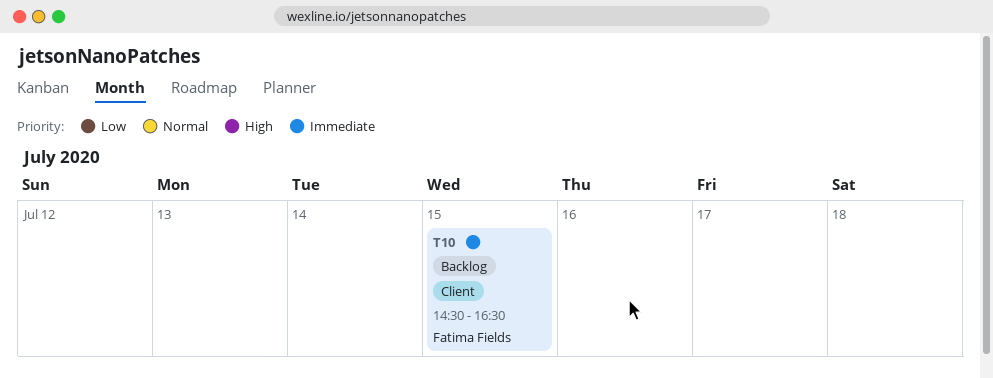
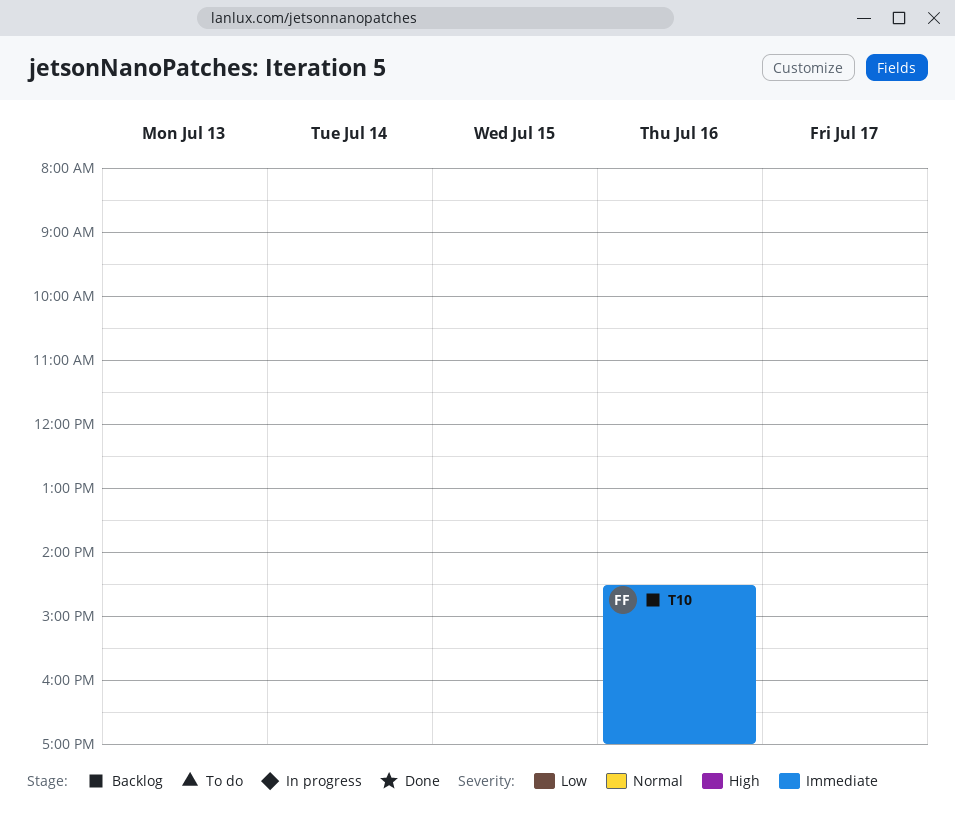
T10, day: Jul 15 -> Jul 16
T10, ends: 16:30 -> 17:00

